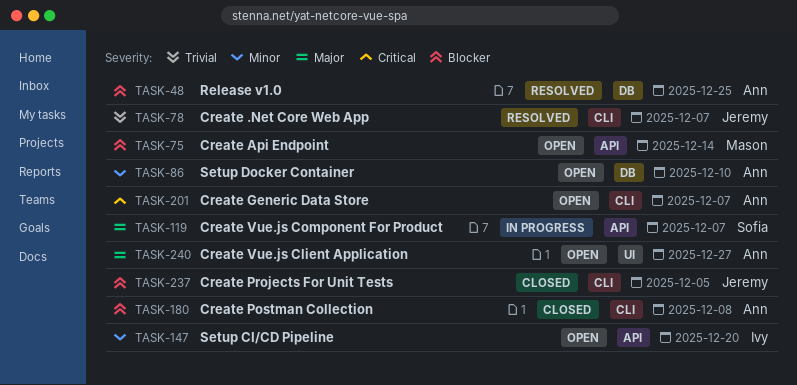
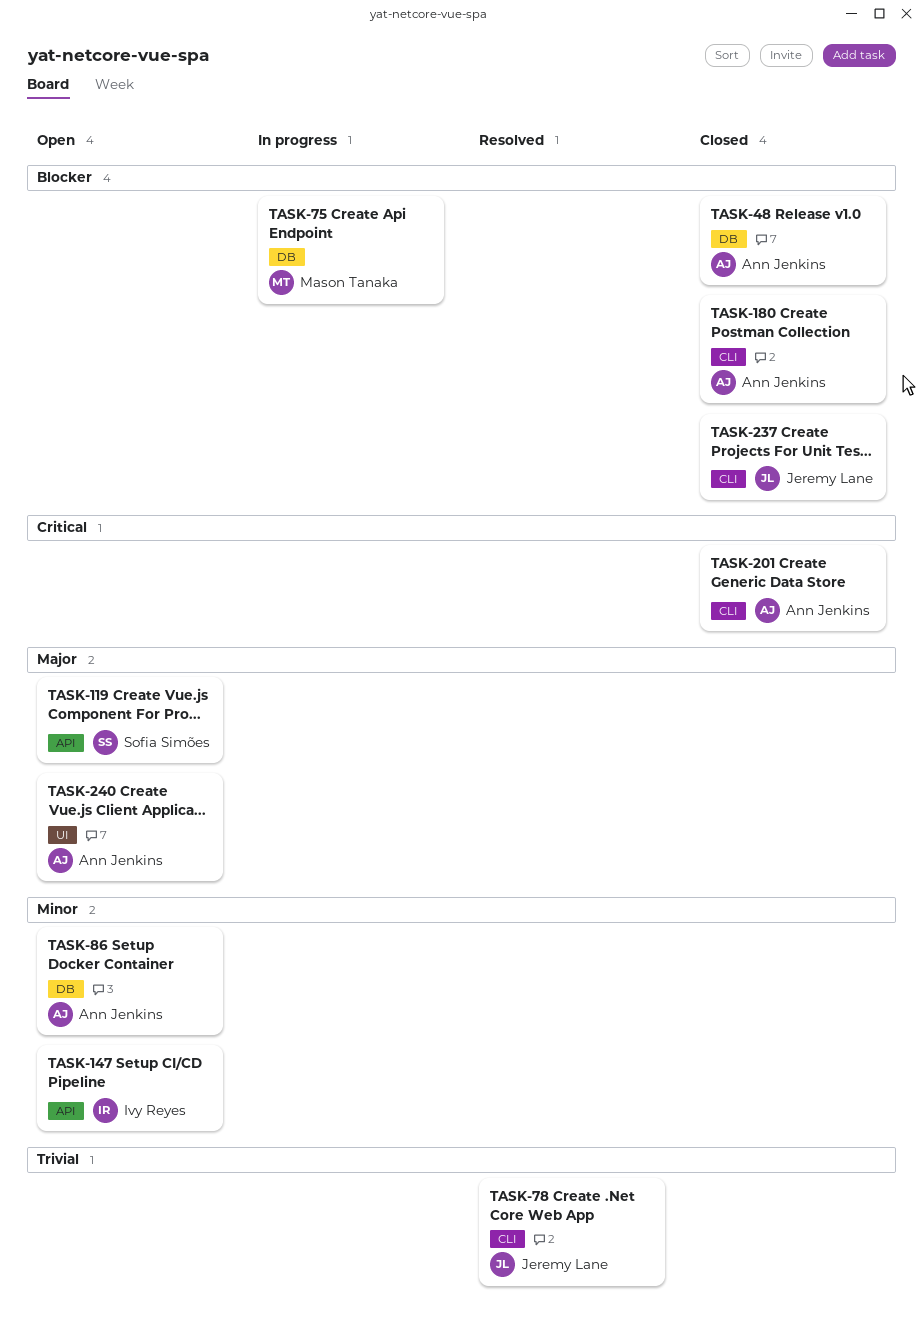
TASK-48, status: Resolved -> Closed
TASK-75, status: Open -> In progress
TASK-75, label: API -> DB
TASK-119, status: In progress -> Open
TASK-201, status: Open -> Closed

